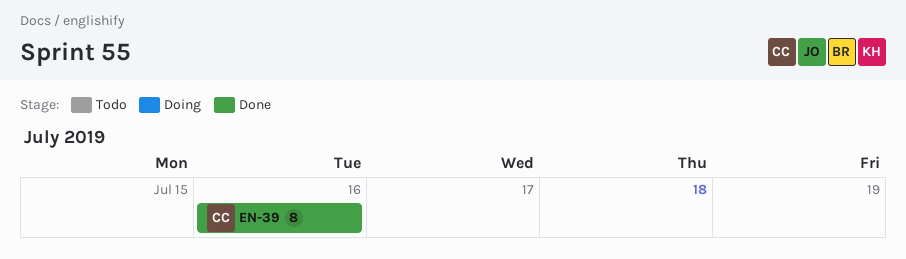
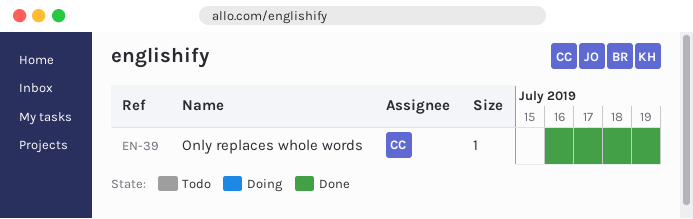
EN-39, estimate: 8 -> 1
EN-39, due: Jul 16 -> Jul 19

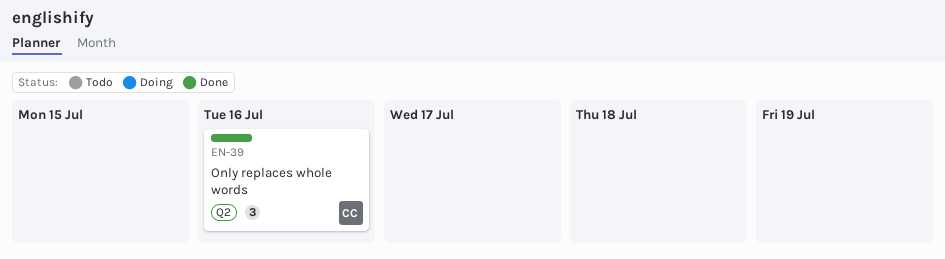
EN-39, estimate: 1 -> 3
EN-39, due: Jul 19 -> Jul 16

